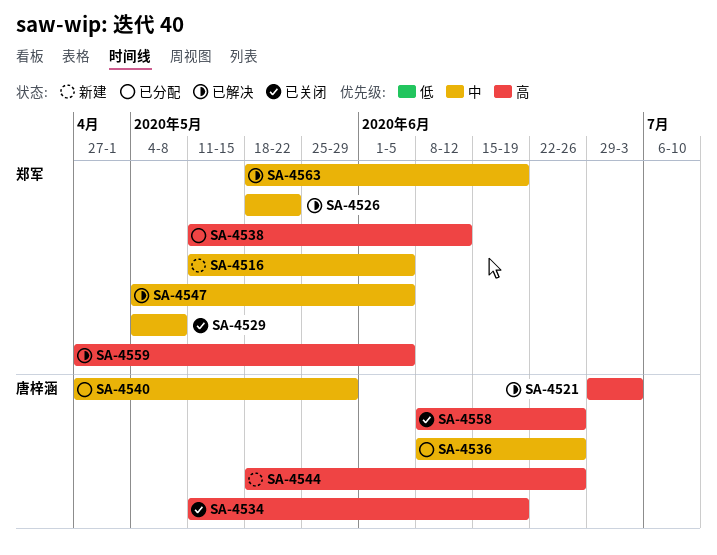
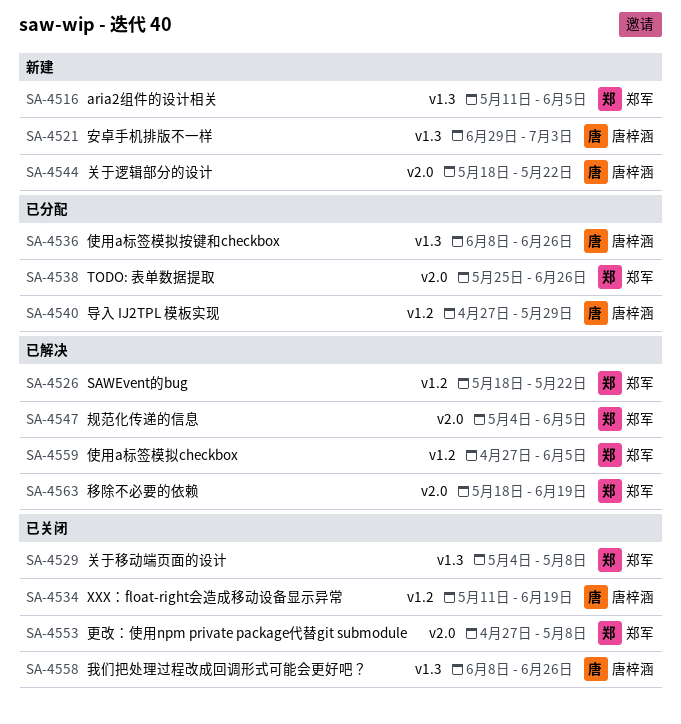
SA-4521, status: 已解决 -> 新建
SA-4538, start: May 11 -> May 25
SA-4538, due: Jun 12 -> Jun 26
SA-4544, due: Jun 26 -> May 22
SA-4553: none -> present

